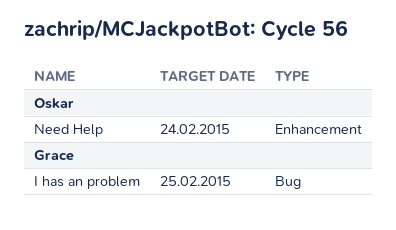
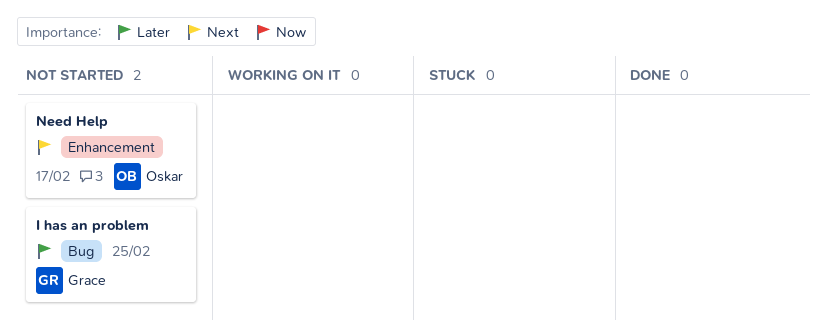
Need Help, due: Feb 24 -> Feb 17

